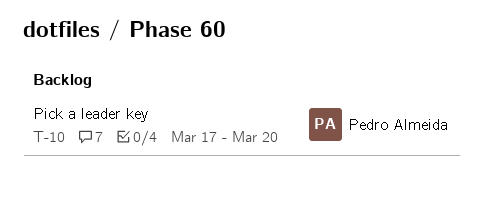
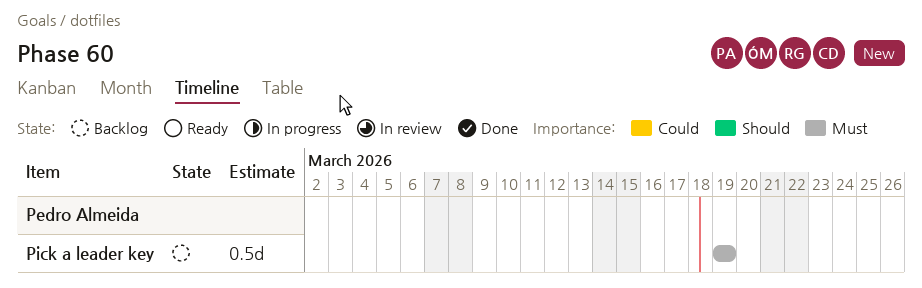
Pick a leader key, start: Mar 17 -> Mar 19
Pick a leader key, due: Mar 20 -> Mar 19

